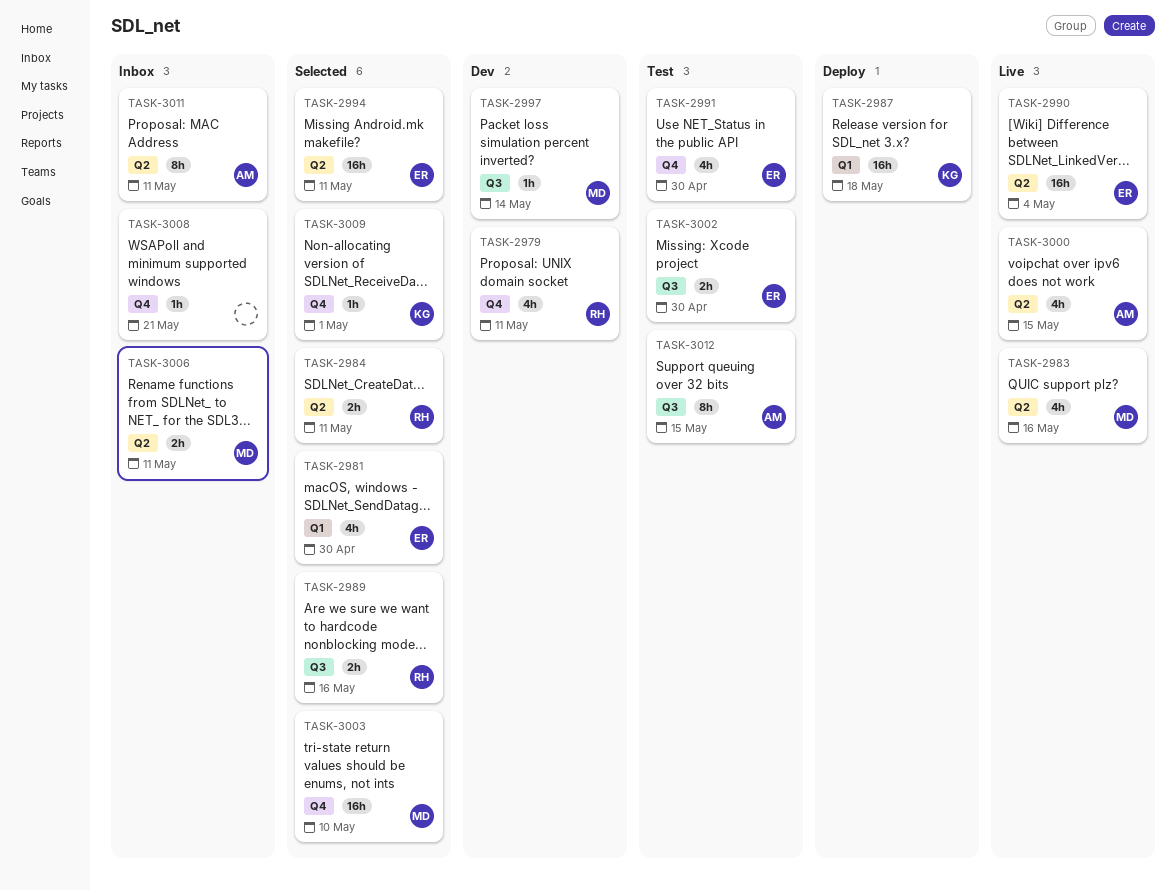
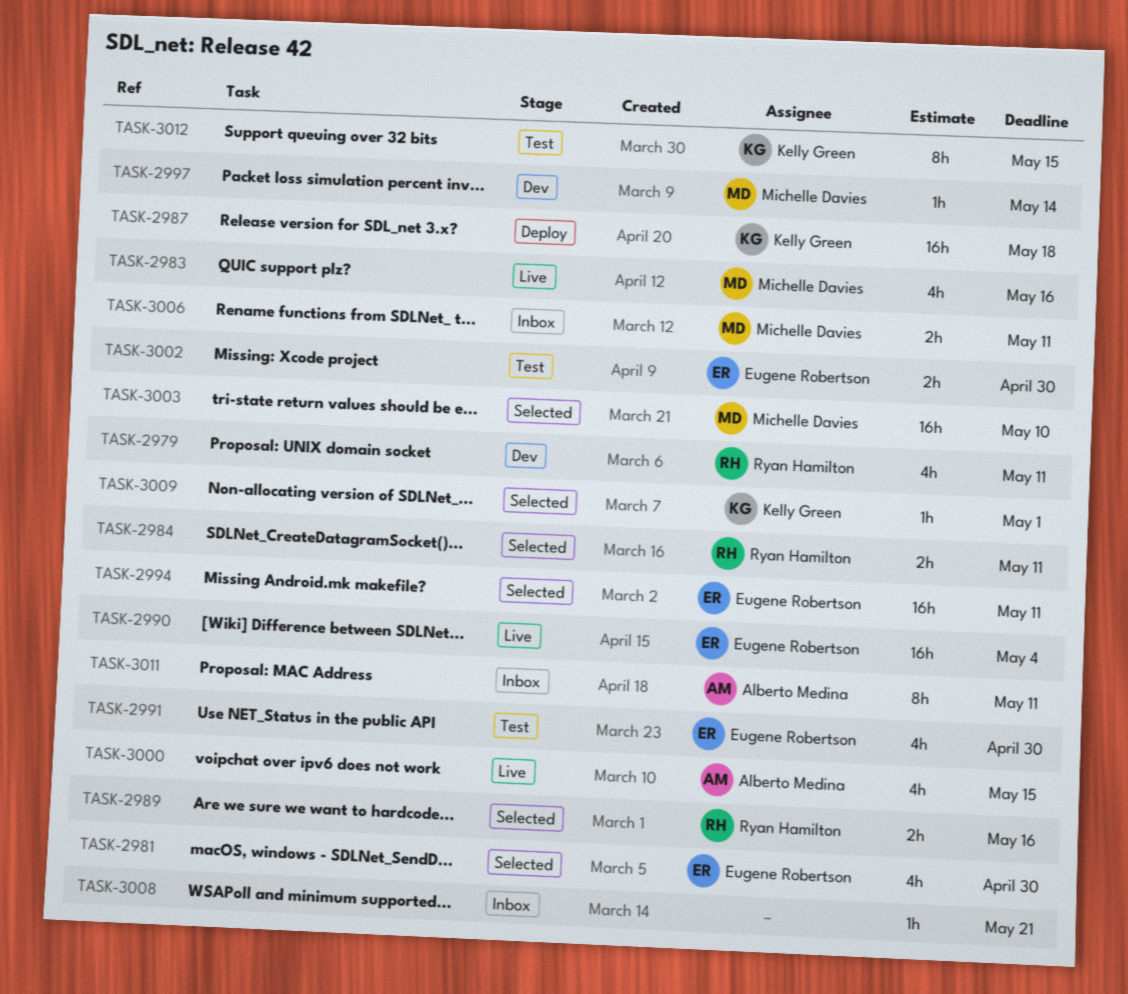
TASK-3012, owner: Alberto Medina -> Kelly Green

